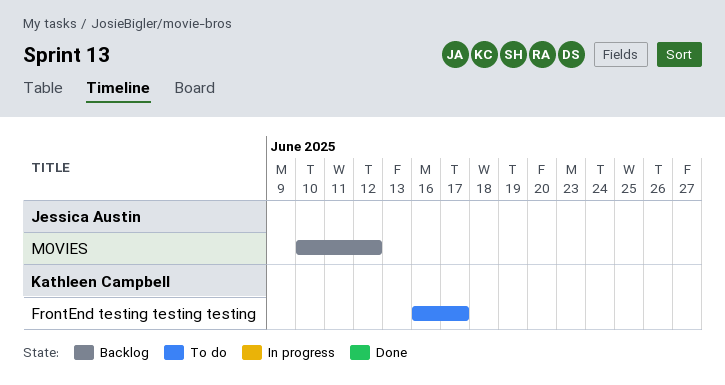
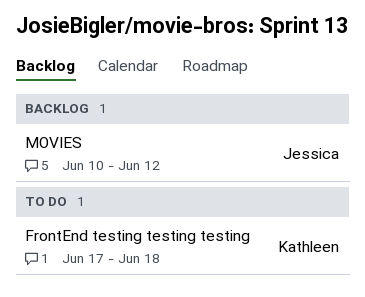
FrontEnd testing testing testing, start: Jun 16 -> Jun 17
FrontEnd testing testing testing, due: Jun 17 -> Jun 18

